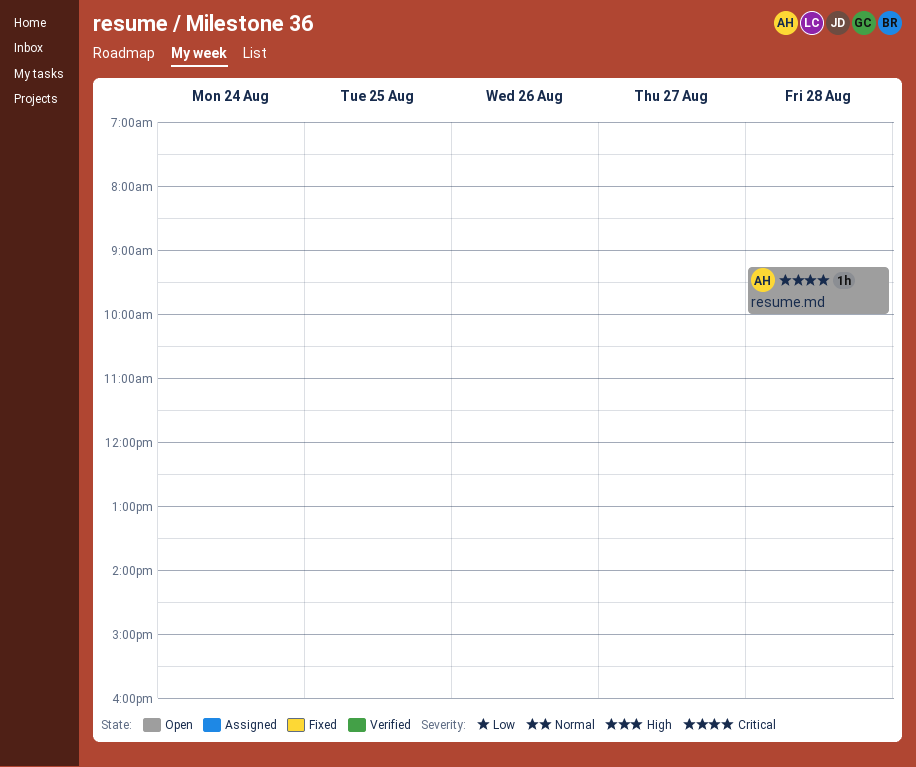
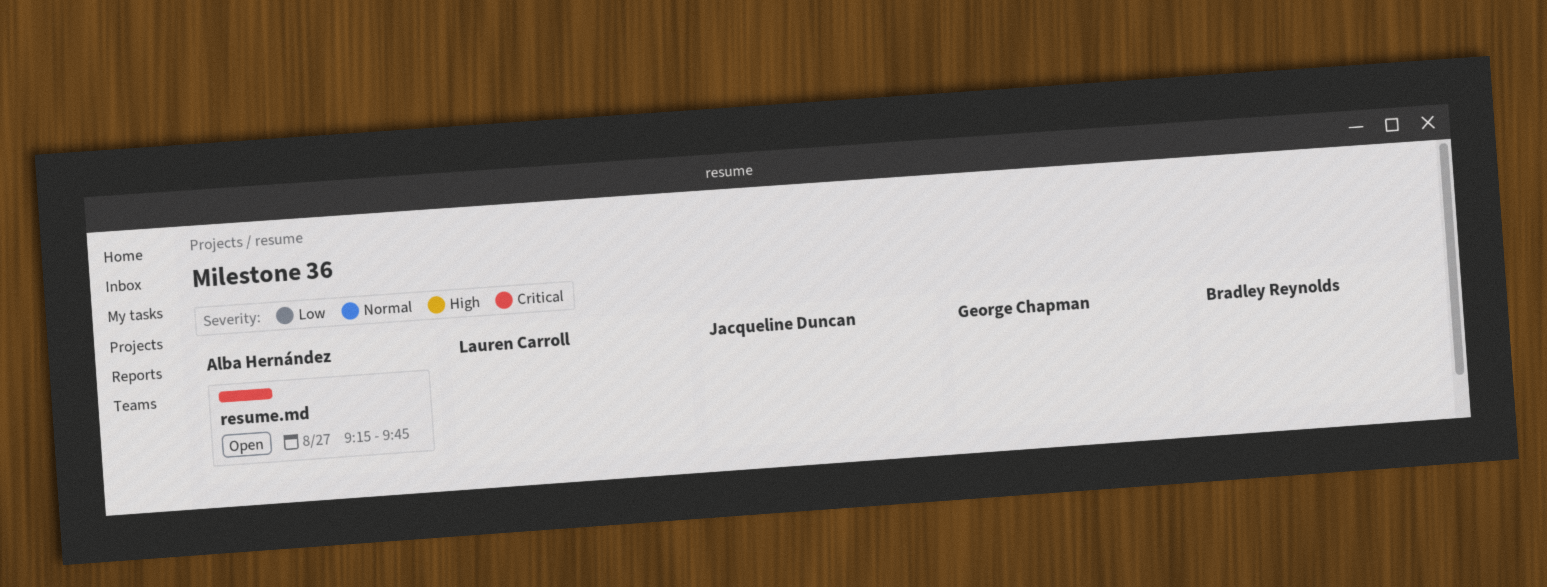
resume.md, day: Aug 28 -> Aug 27
resume.md, ends: 10:00 -> 09:45

